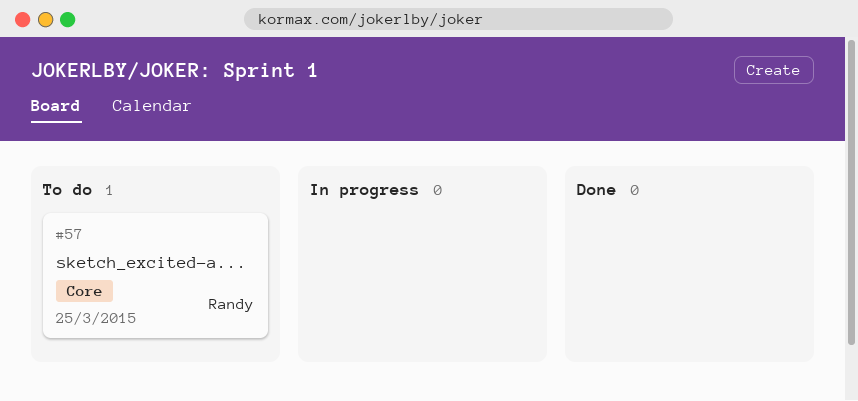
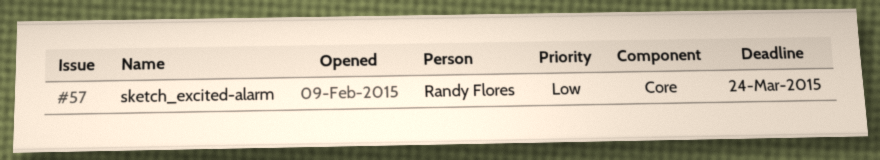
#57, due: Mar 25 -> Mar 24

